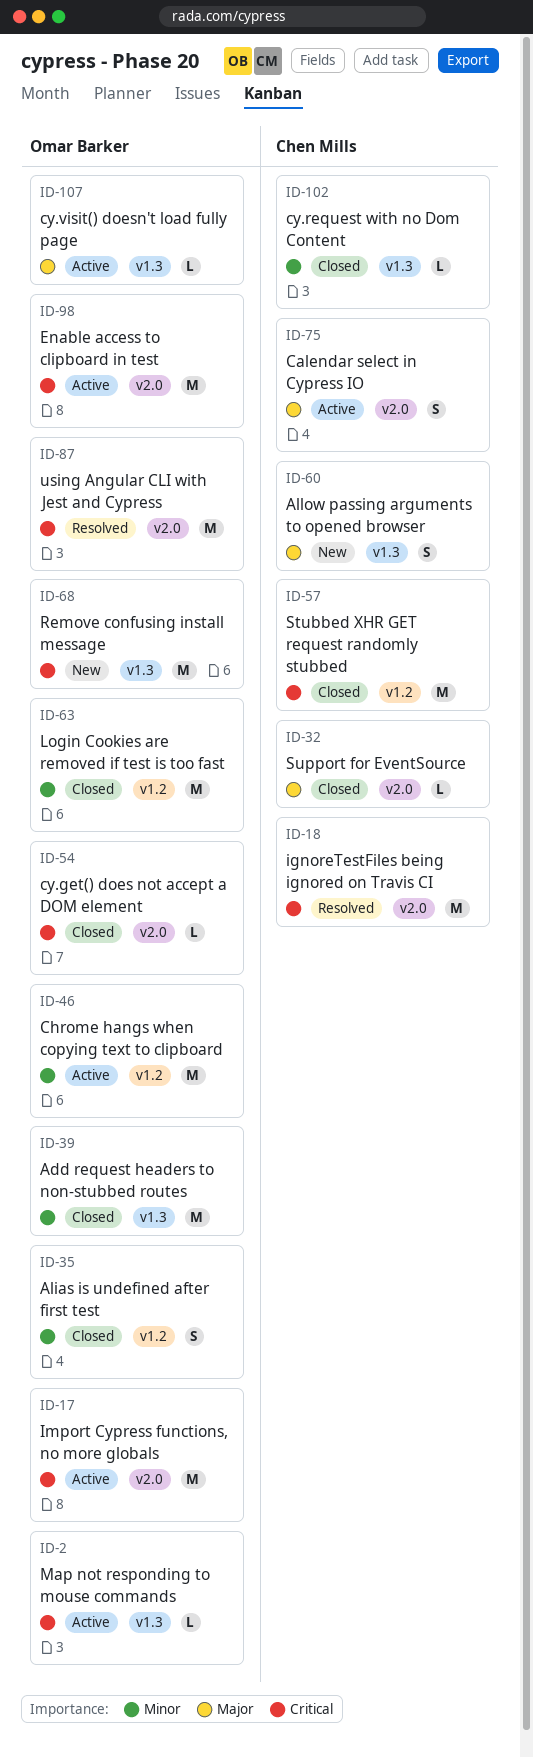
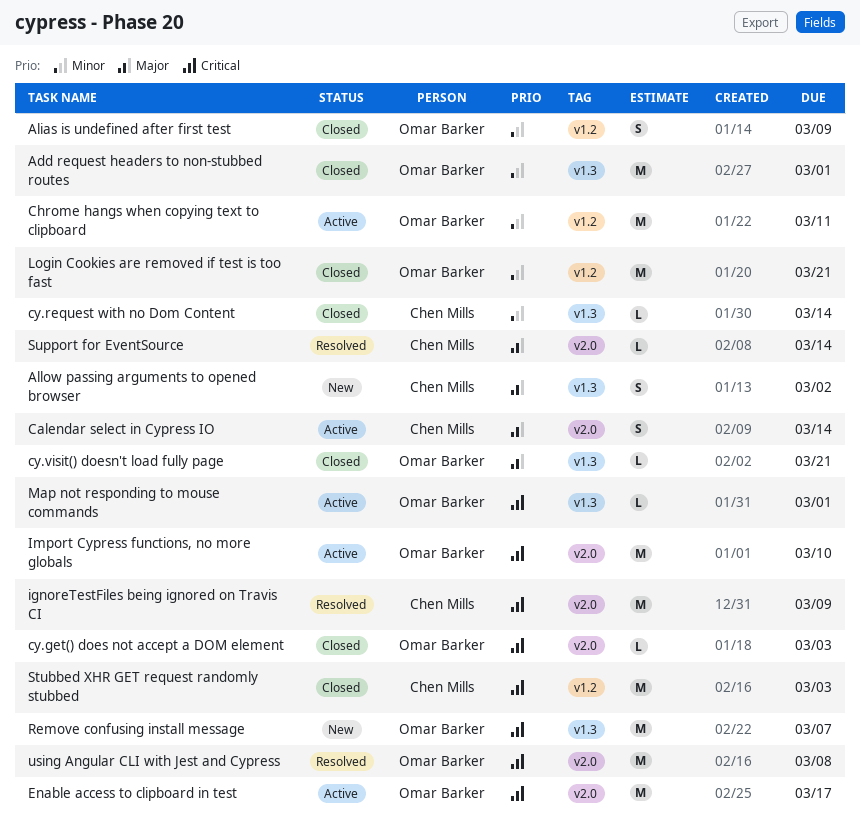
cy.visit() doesn't load fully page, status: Active -> Closed
Support for EventSource, status: Closed -> Resolved

